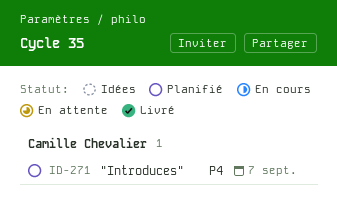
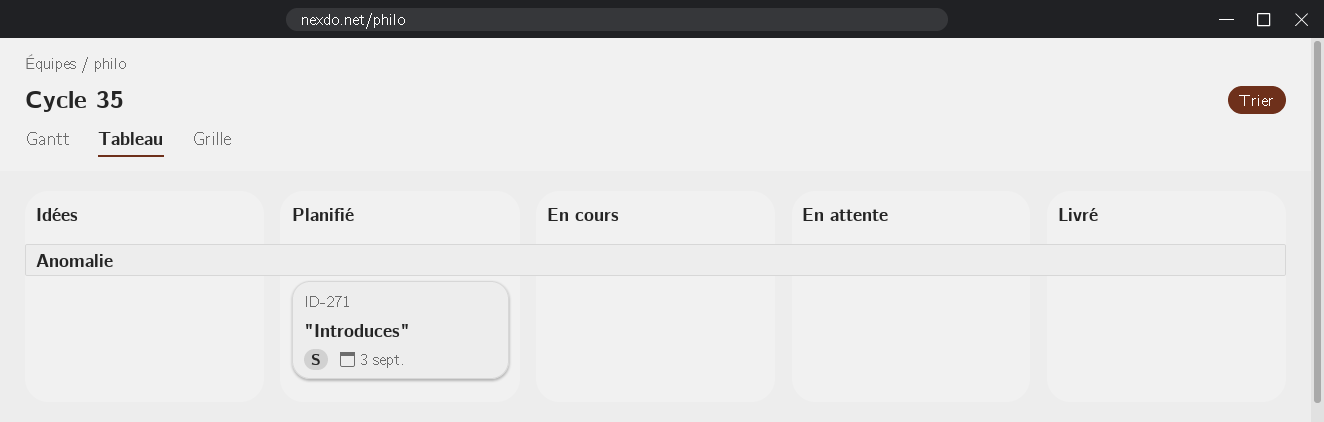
ID-271, due: Sep 7 -> Sep 3

